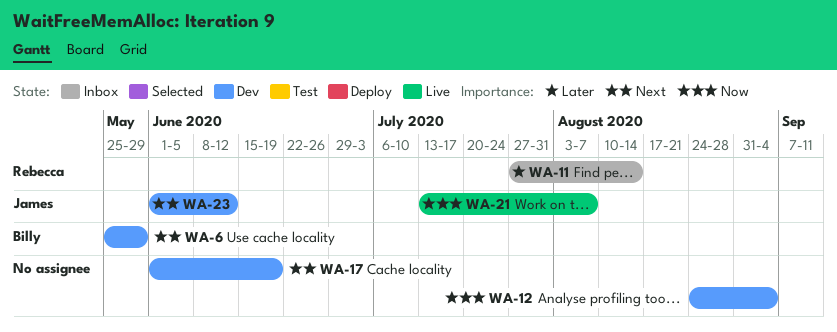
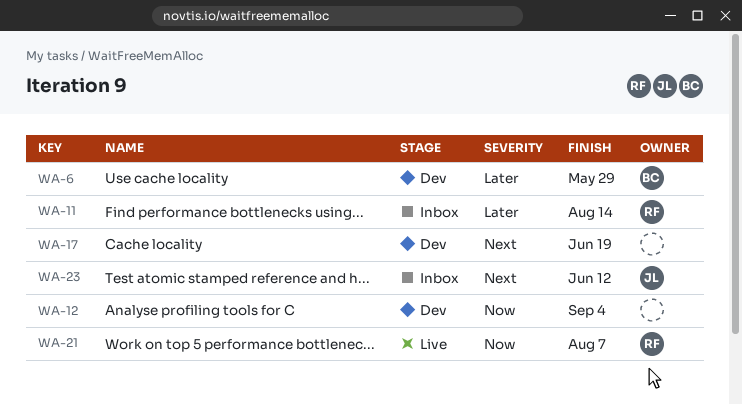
WA-6, priority: Next -> Later
WA-21, owner: James -> Rebecca
WA-23, status: Dev -> Inbox

